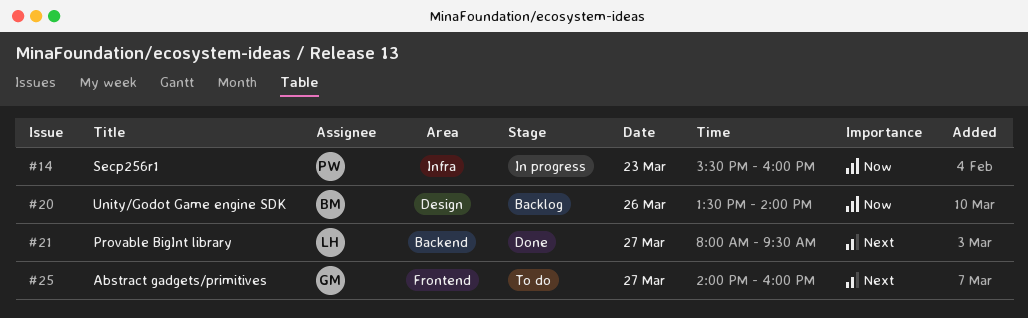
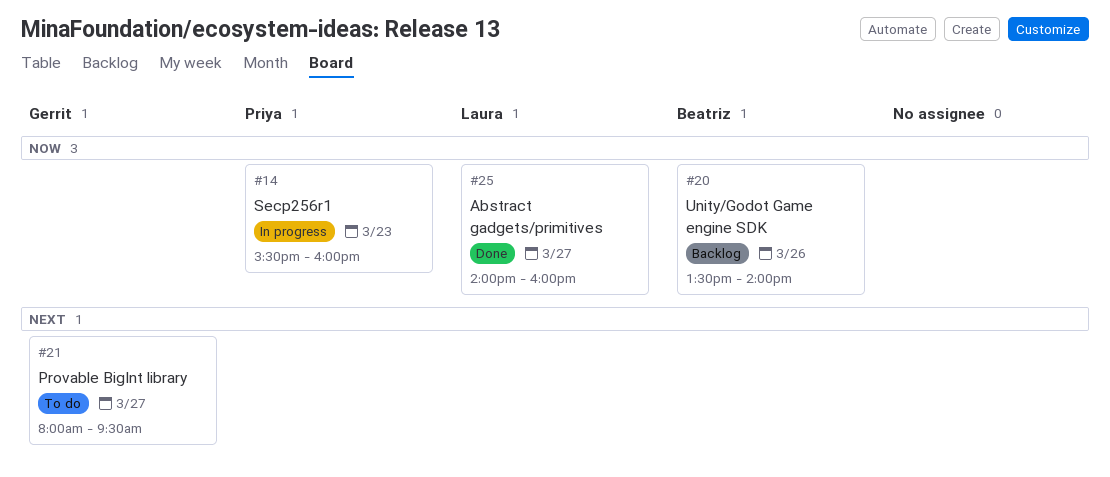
#21, status: Done -> To do
#21, owner: Laura -> Gerrit
#25, status: To do -> Done
#25, owner: Gerrit -> Laura
#25, priority: Next -> Now

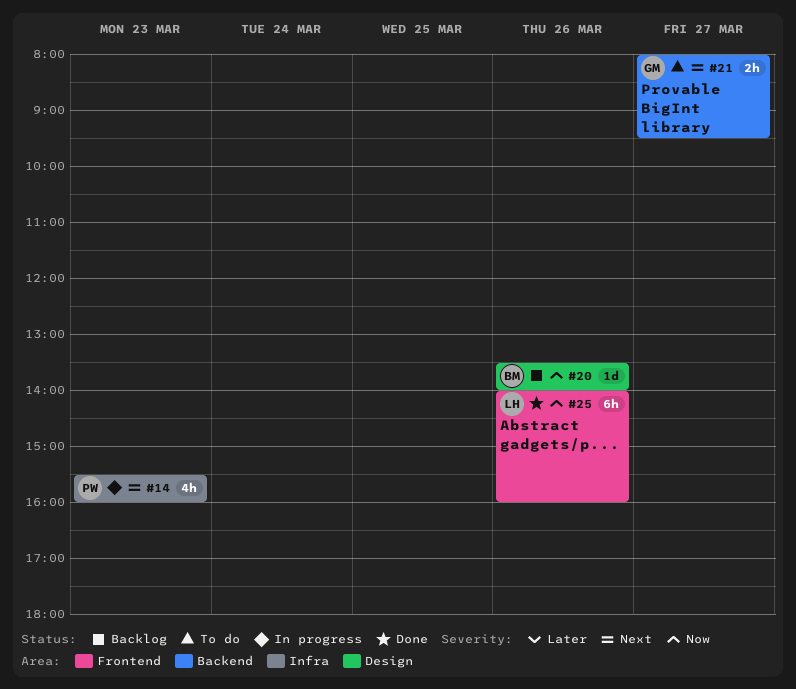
#14, priority: Now -> Next
#25, day: Mar 27 -> Mar 26

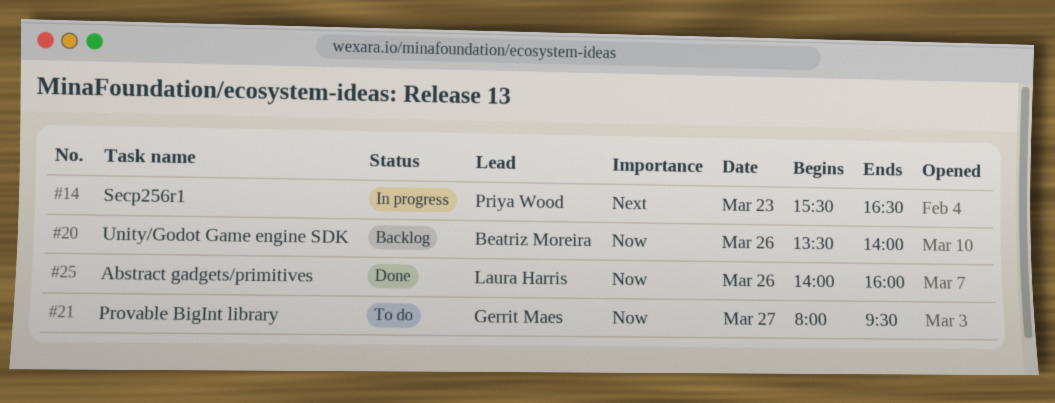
#14, ends: 16:00 -> 16:30
#21, priority: Next -> Now

